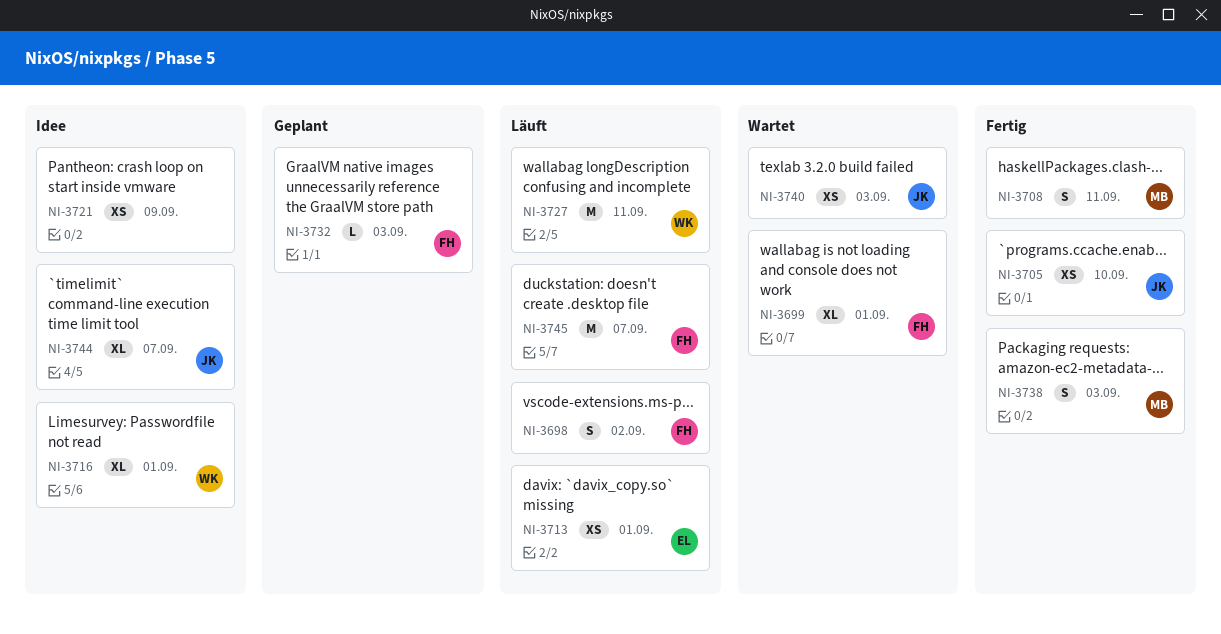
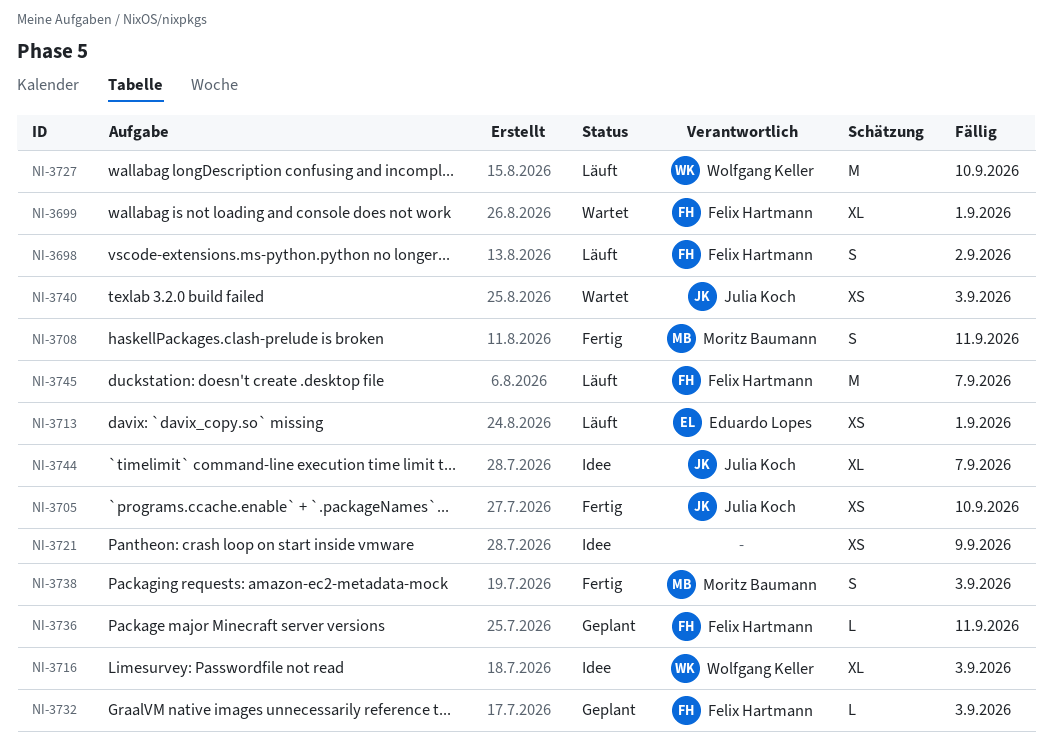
NI-3716, due: Sep 1 -> Sep 3
NI-3727, due: Sep 11 -> Sep 10
NI-3736: none -> present

